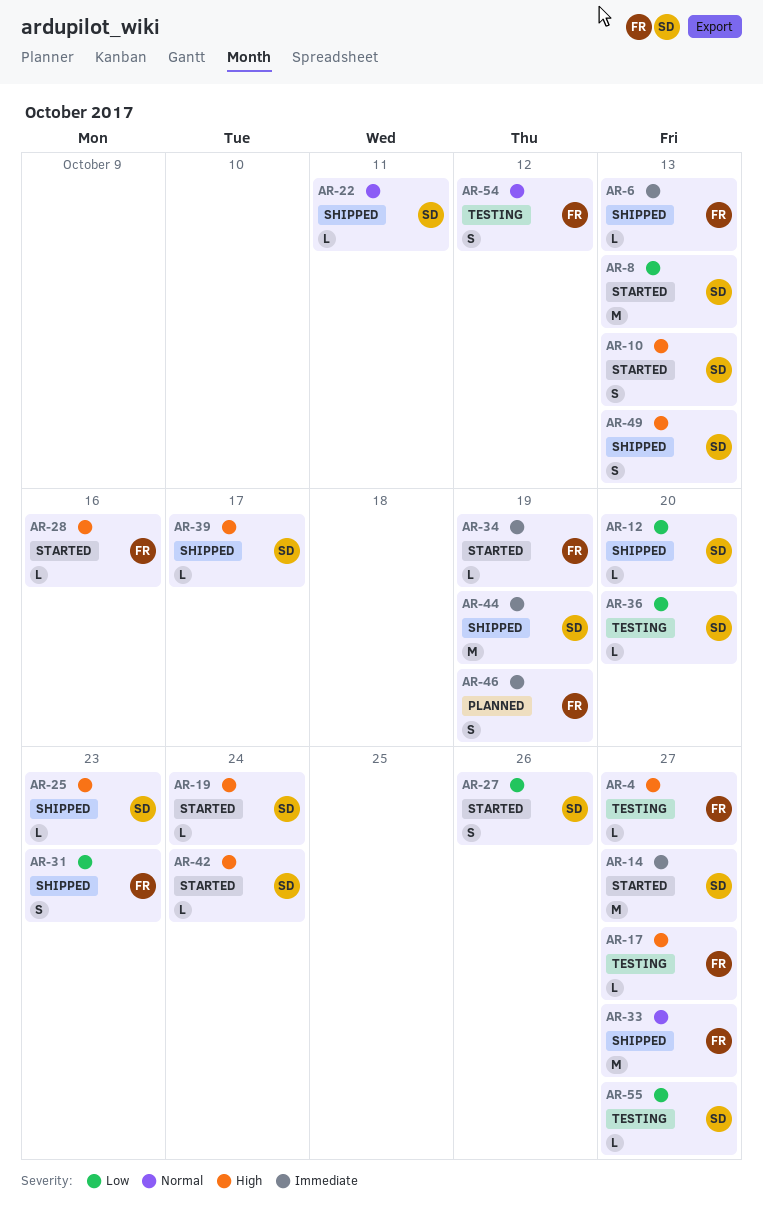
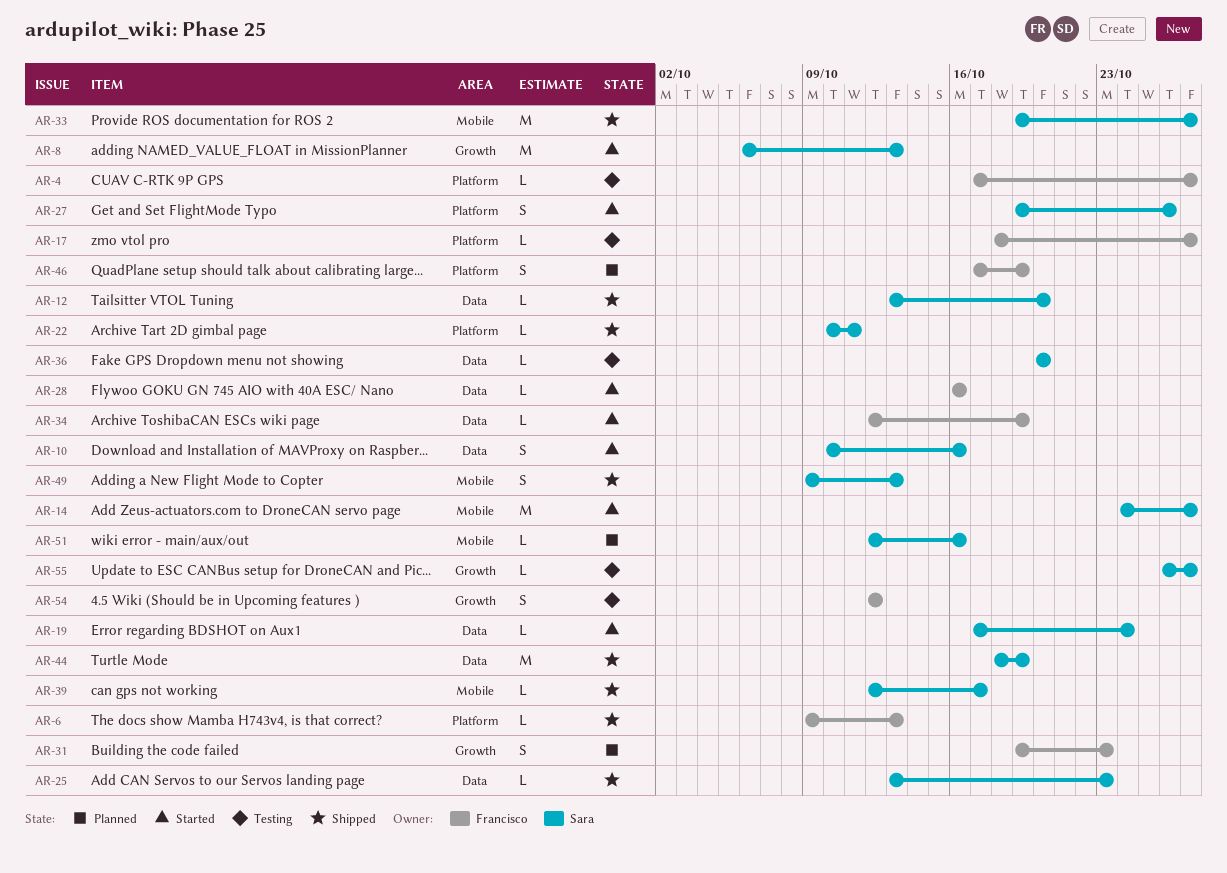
AR-10, due: Oct 13 -> Oct 16
AR-31, status: Shipped -> Planned
AR-33, owner: Francisco -> Sara
AR-42: present -> none
AR-51: none -> present

